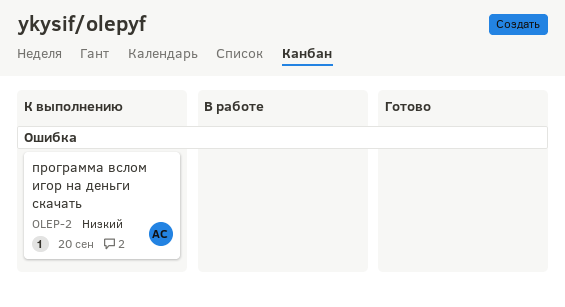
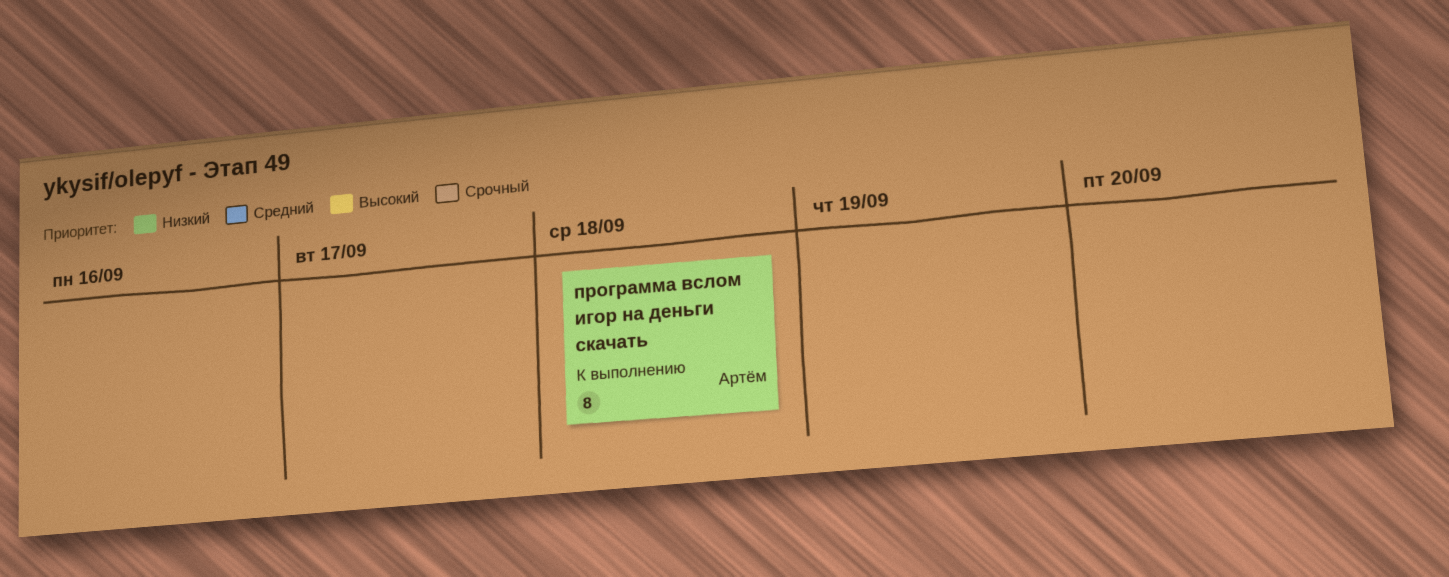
программа вслом игор на деньги скачать, estimate: 1 -> 8
программа вслом игор на деньги скачать, due: Sep 20 -> Sep 18

